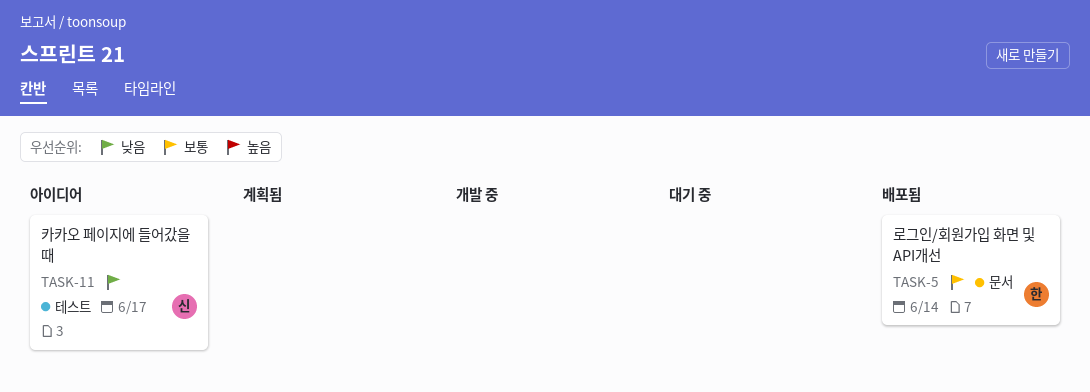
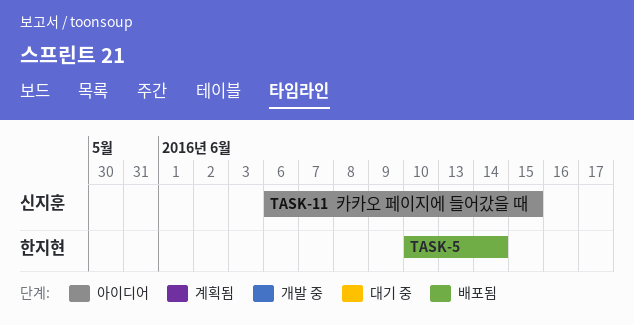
TASK-11, due: Jun 17 -> Jun 15

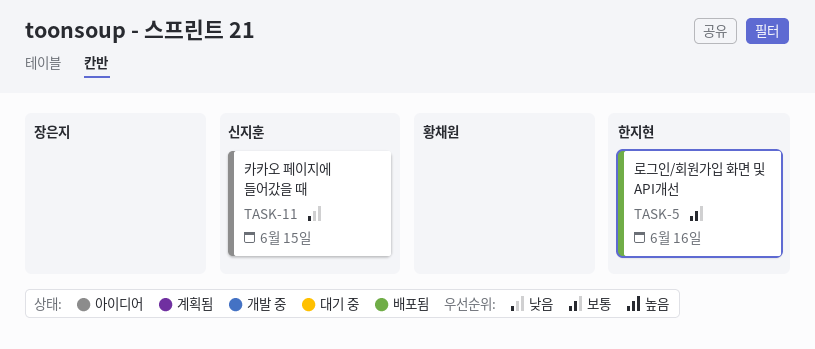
TASK-5, due: Jun 14 -> Jun 16

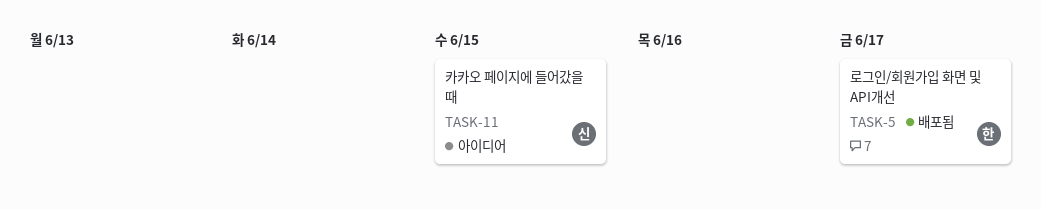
TASK-5, due: Jun 16 -> Jun 17

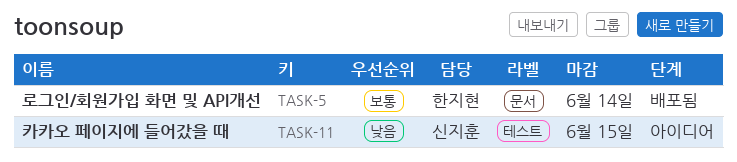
TASK-5, due: Jun 17 -> Jun 14

